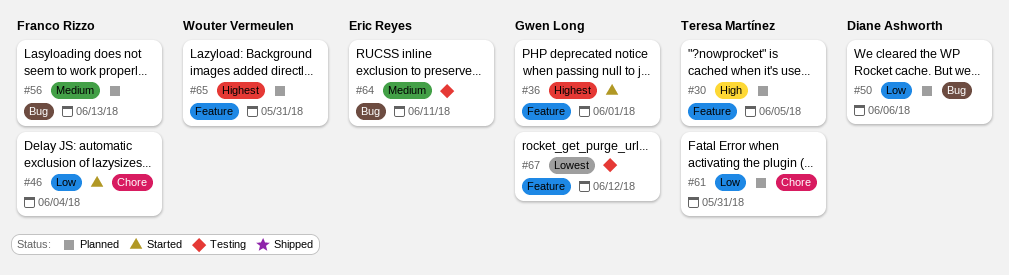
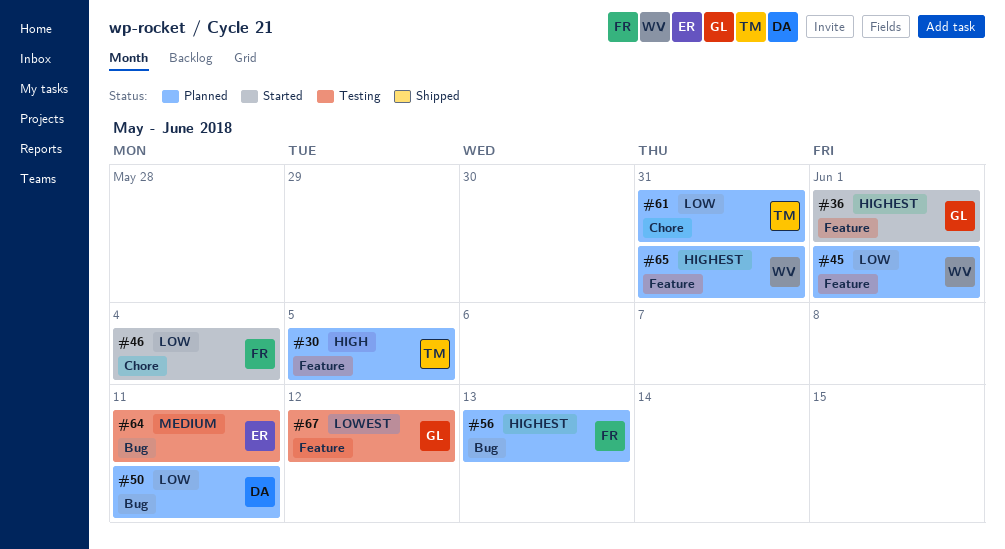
#45: none -> present
#50, due: Jun 6 -> Jun 11
#56, priority: Medium -> Highest

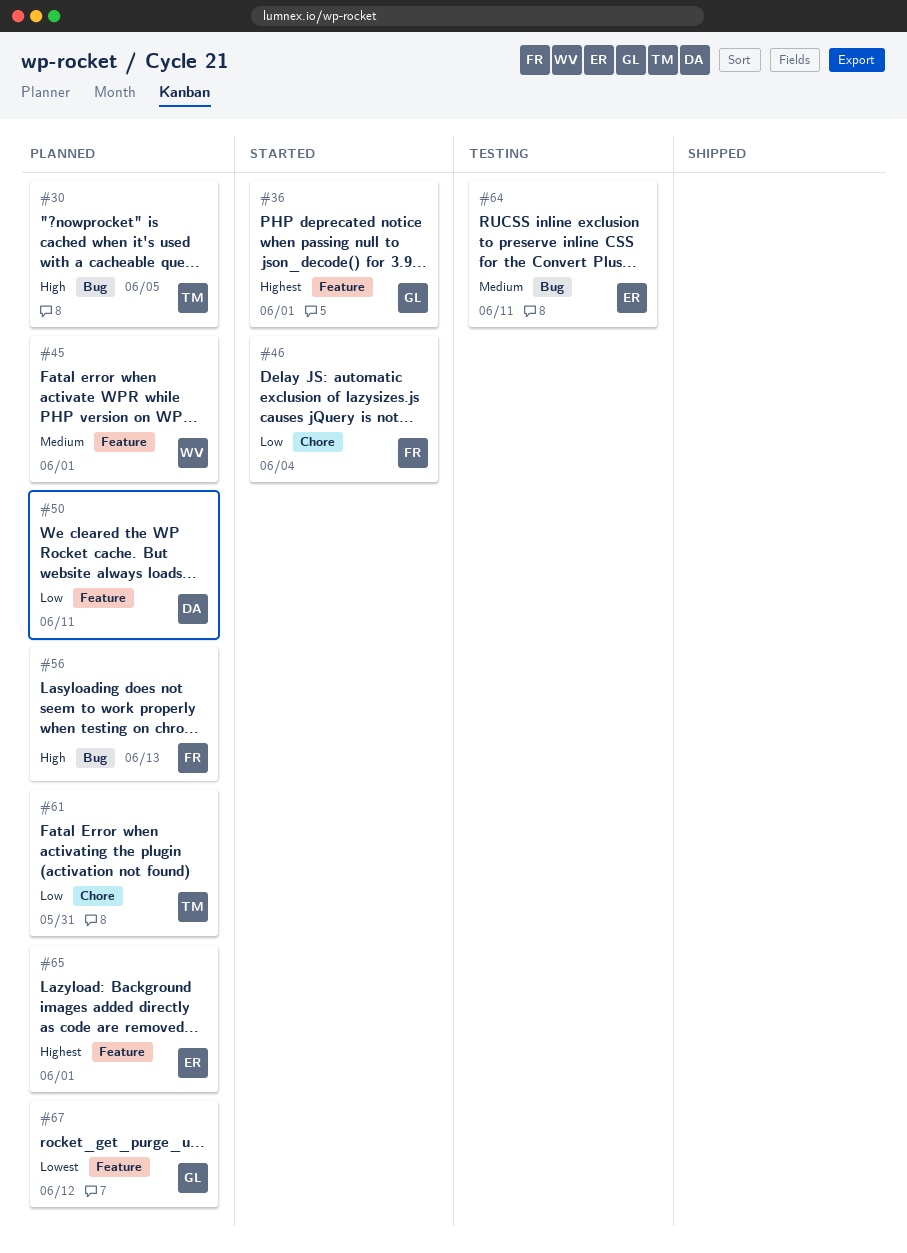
#30, label: Feature -> Bug
#45, priority: Low -> Medium
#50, label: Bug -> Feature
#56, priority: Highest -> High
#65, owner: WV -> ER
#65, due: May 31 -> Jun 1
#67, status: Testing -> Planned

